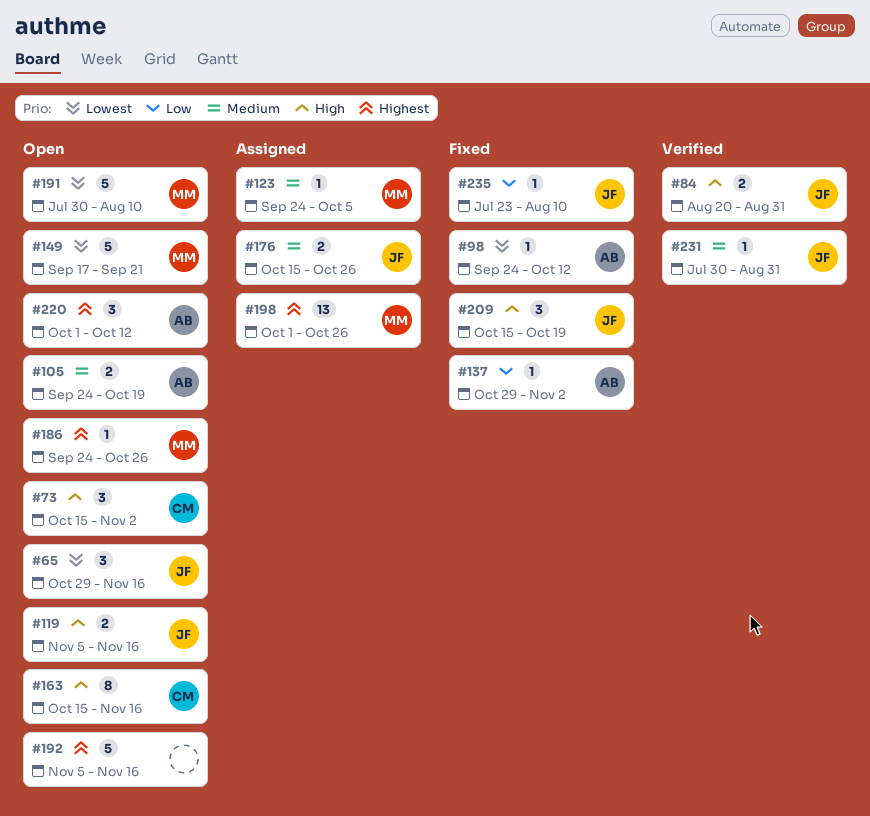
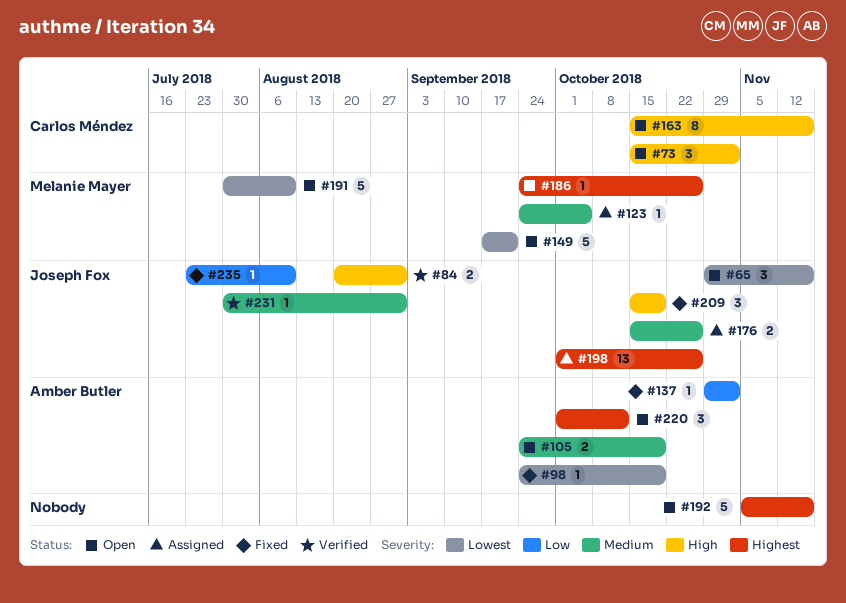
#98, due: Oct 12 -> Oct 19
#119: present -> none
#198, owner: Melanie Mayer -> Joseph Fox

